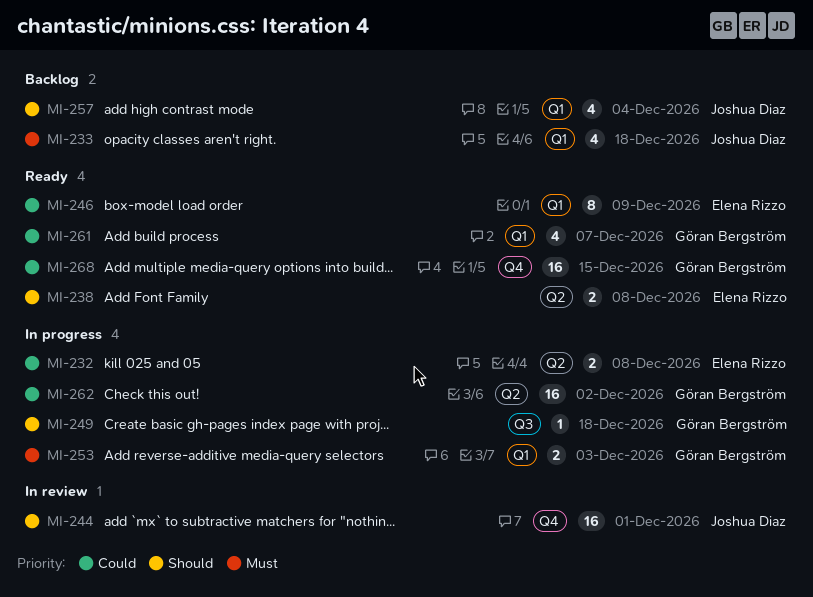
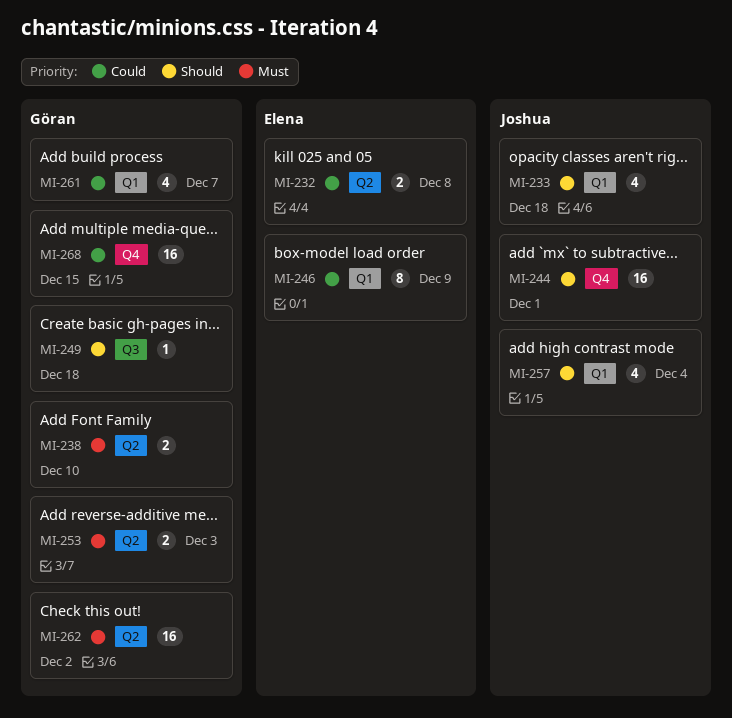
MI-233, priority: Must -> Should
MI-238, owner: Elena Rizzo -> Göran Bergström
MI-238, priority: Should -> Must
MI-238, due: Dec 8 -> Dec 10
MI-253, label: Q1 -> Q2
MI-262, priority: Could -> Must

